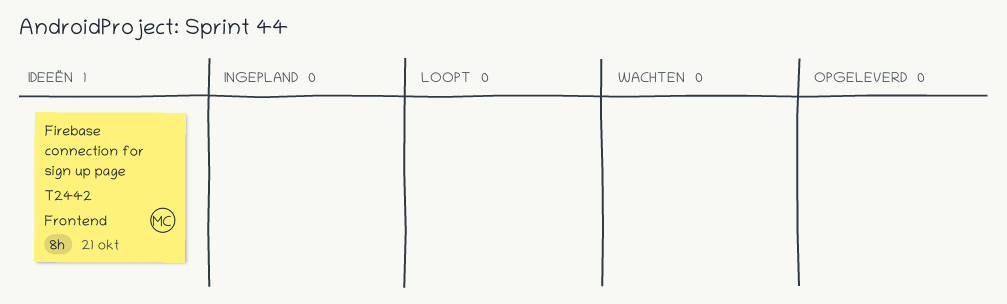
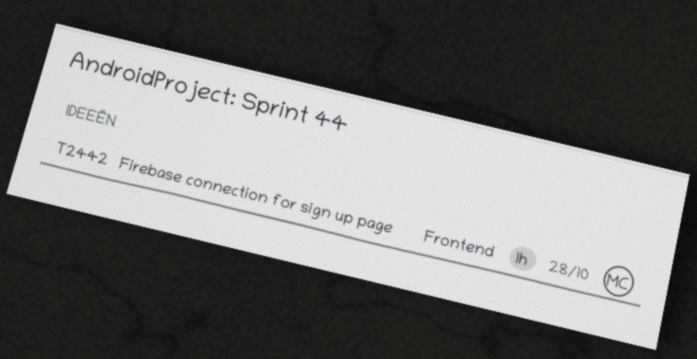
T2442, estimate: 8h -> 1h
T2442, due: Oct 21 -> Oct 28

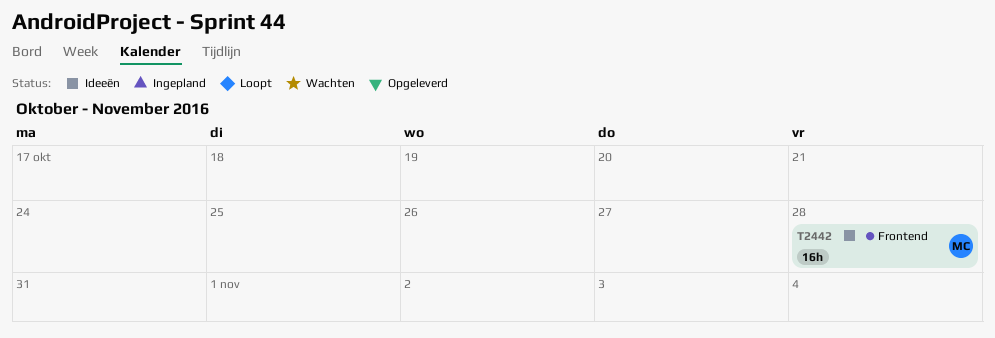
T2442, estimate: 1h -> 16h

